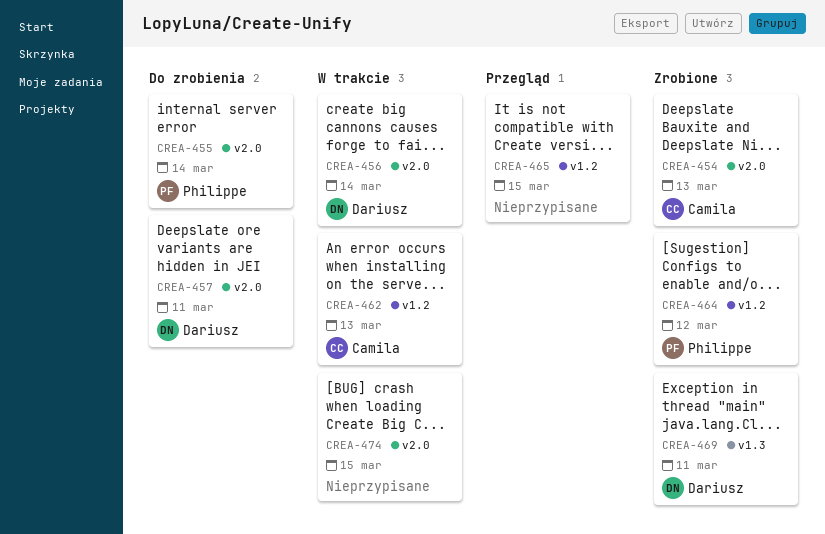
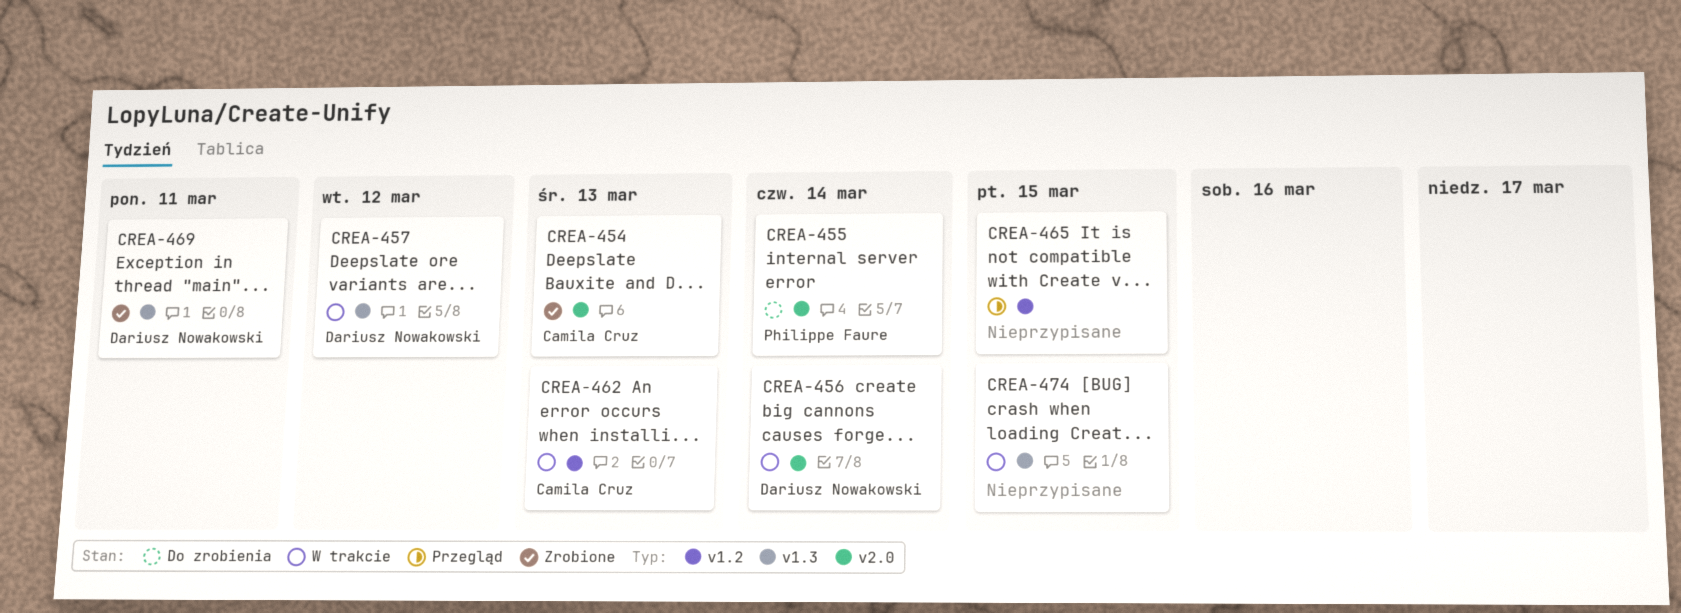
CREA-457, status: Do zrobienia -> W trakcie
CREA-457, label: v2.0 -> v1.3
CREA-457, due: Mar 11 -> Mar 12
CREA-464: present -> none
CREA-474, label: v2.0 -> v1.3

